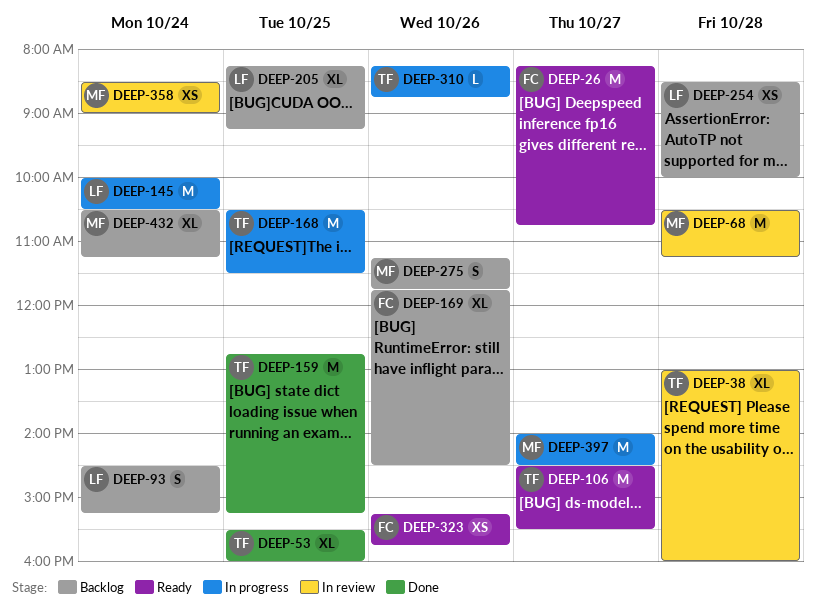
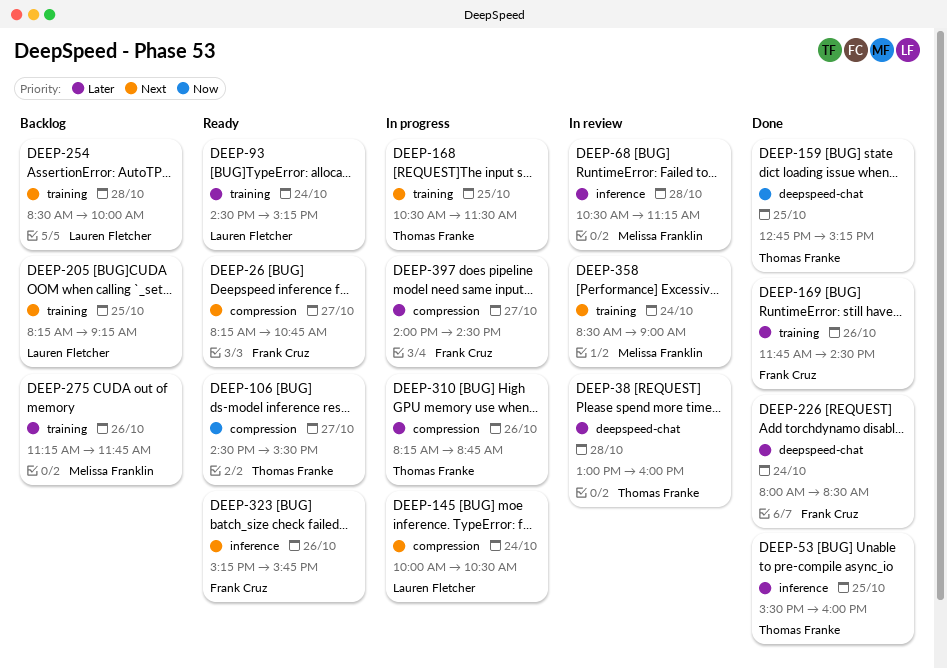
DEEP-93, status: Backlog -> Ready
DEEP-169, status: Backlog -> Done
DEEP-226: none -> present
DEEP-397, owner: Melissa Franklin -> Frank Cruz
DEEP-432: present -> none

